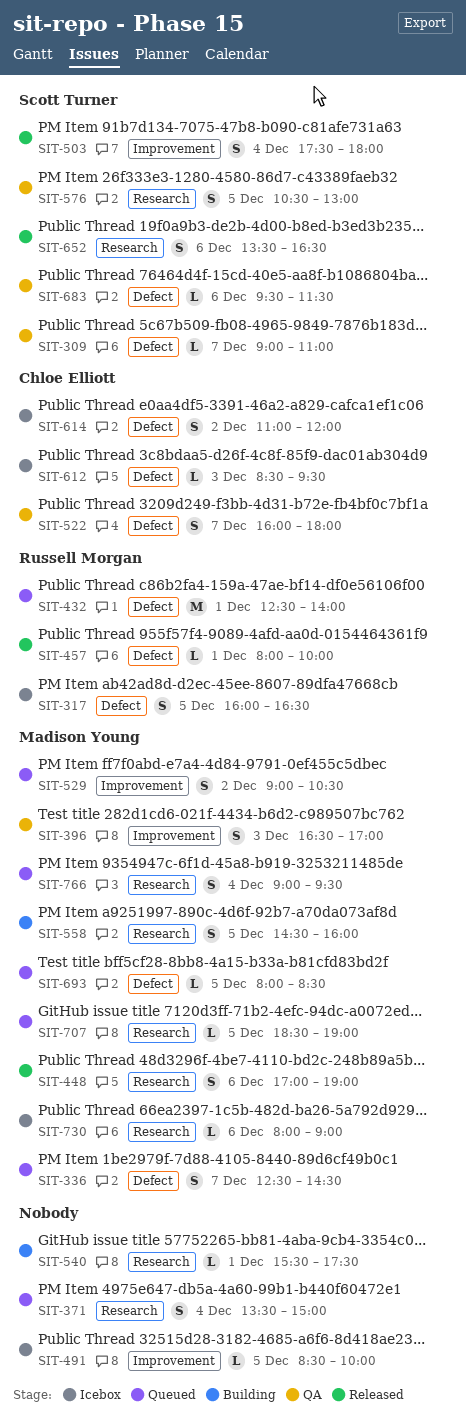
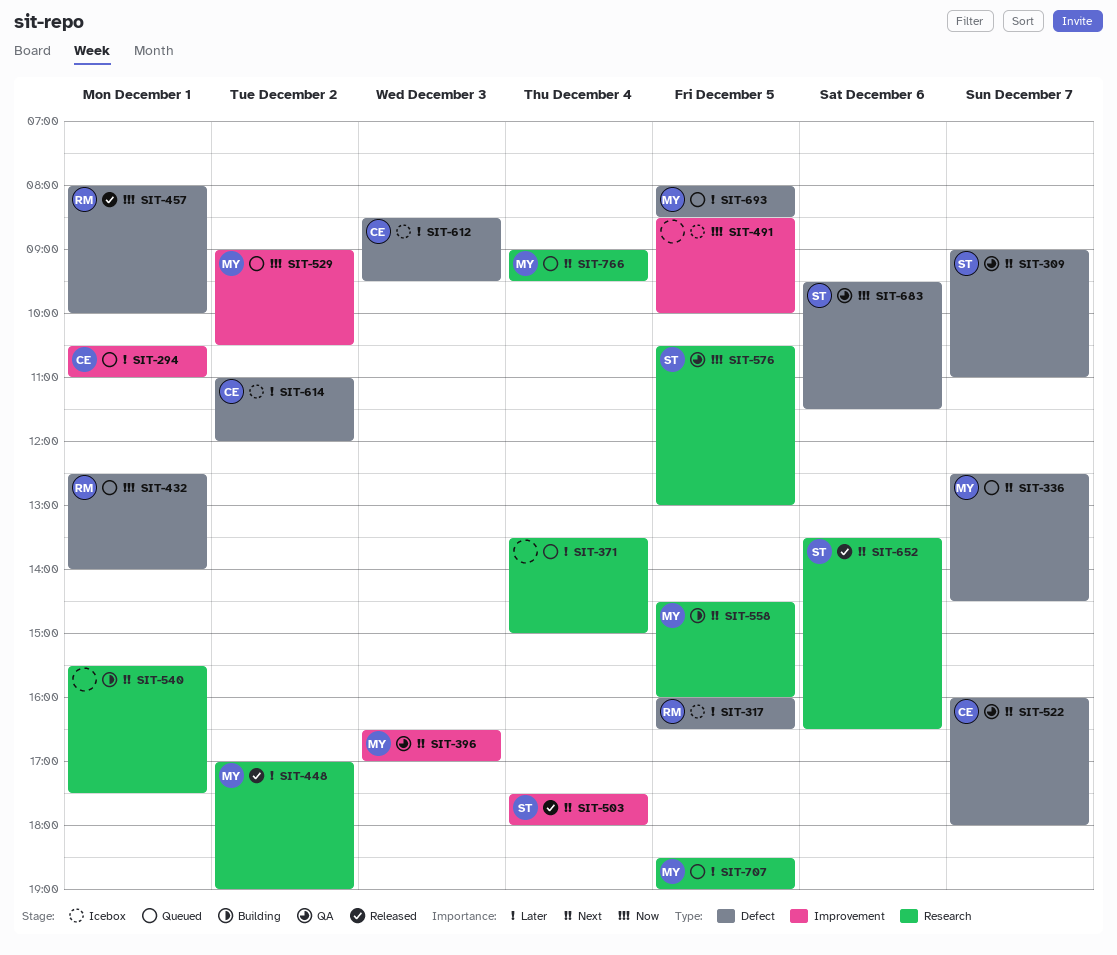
SIT-294: none -> present
SIT-448, day: Dec 6 -> Dec 2
SIT-730: present -> none

